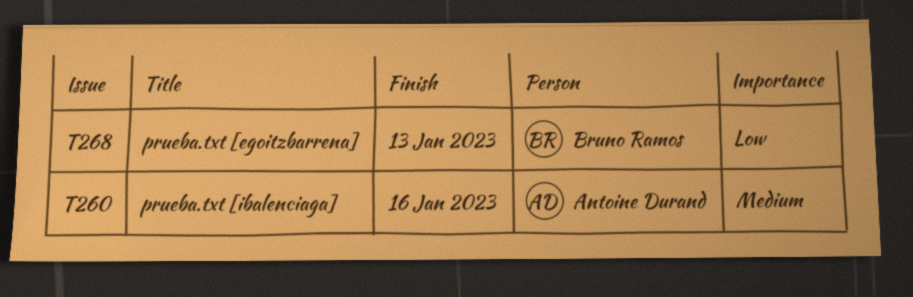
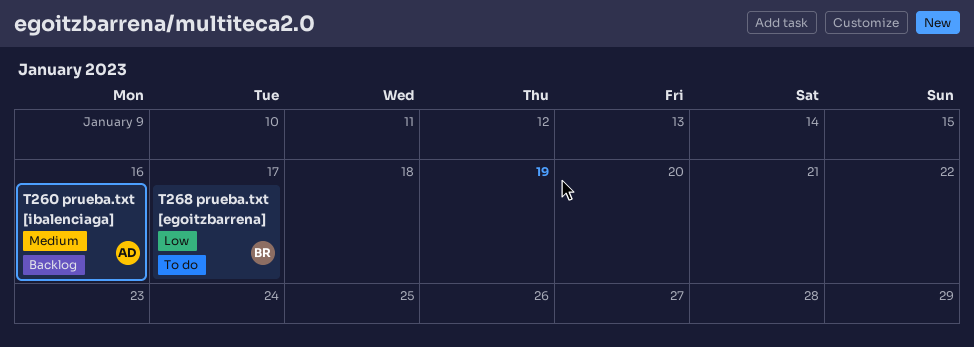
T268, due: Jan 13 -> Jan 17

